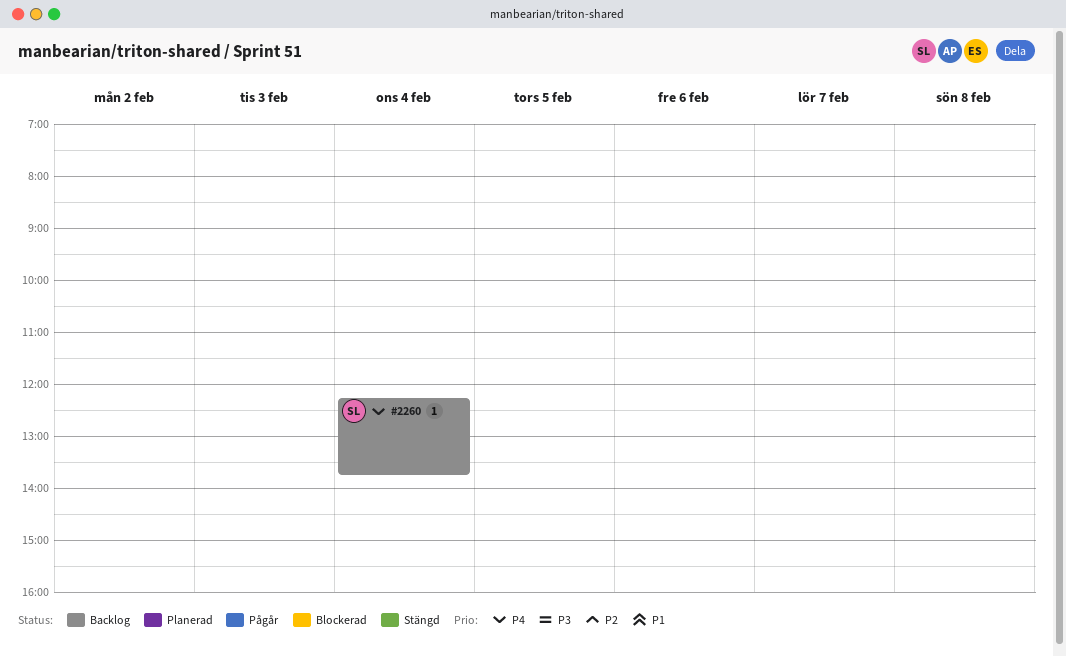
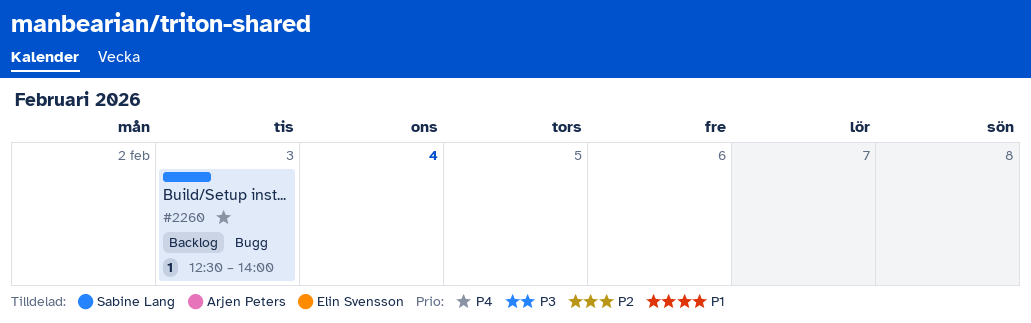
#2260, day: Feb 4 -> Feb 3
#2260, begins: 12:15 -> 12:30
#2260, ends: 13:45 -> 14:00

